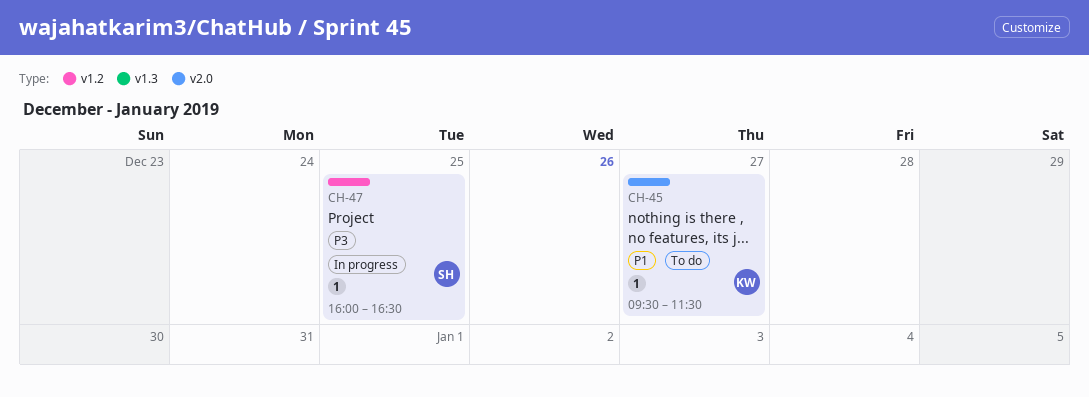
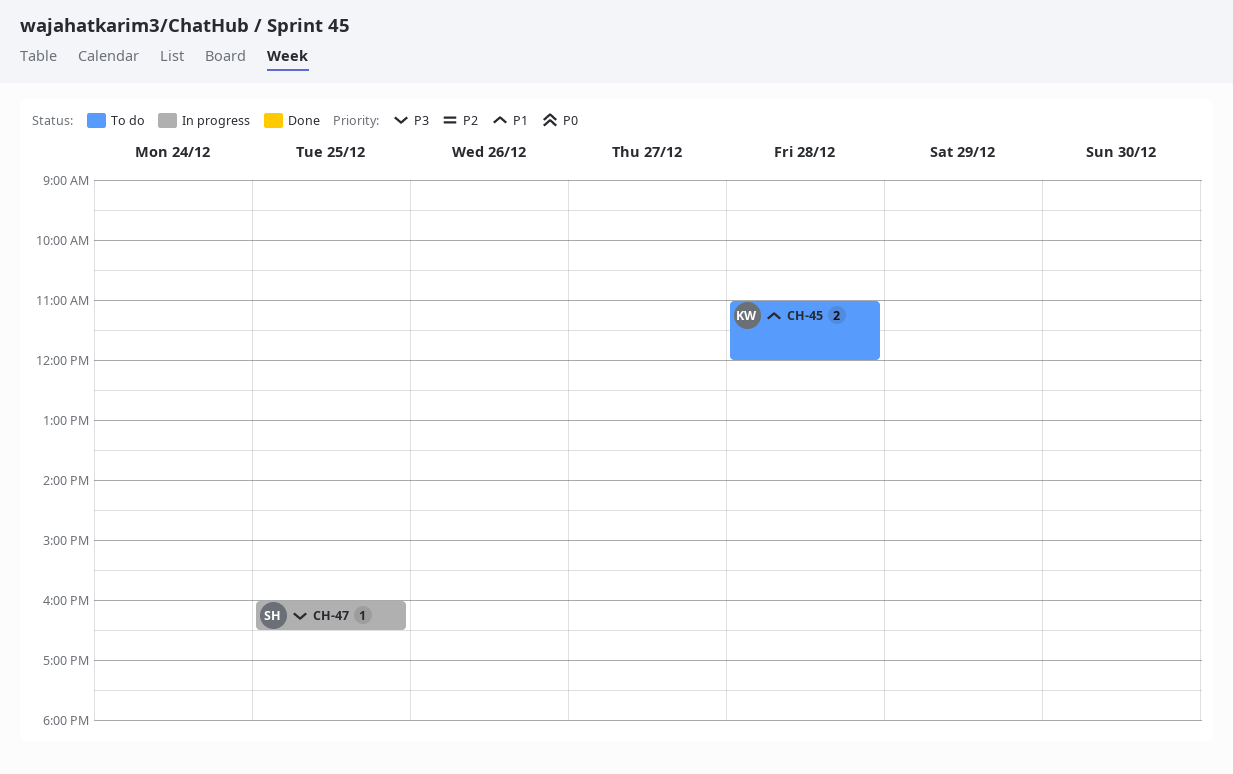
CH-45, estimate: 1 -> 2
CH-45, day: Dec 27 -> Dec 28
CH-45, begins: 09:30 -> 11:00
CH-45, ends: 11:30 -> 12:00

